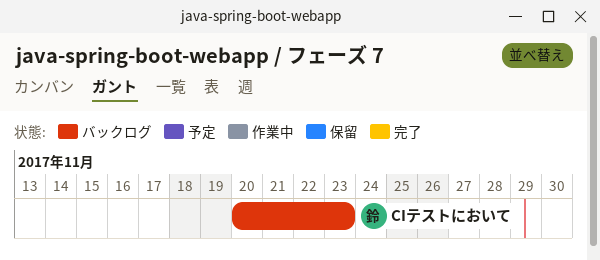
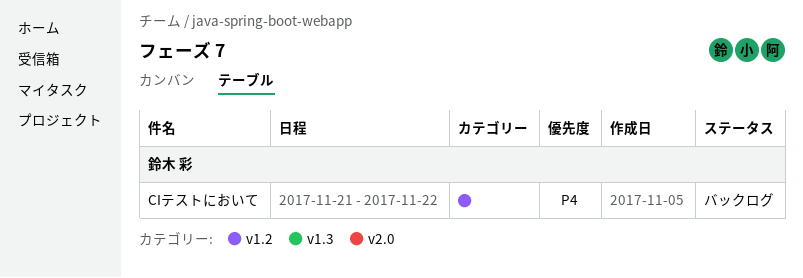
CIテストにおいて, start: Nov 20 -> Nov 21
CIテストにおいて, due: Nov 23 -> Nov 22

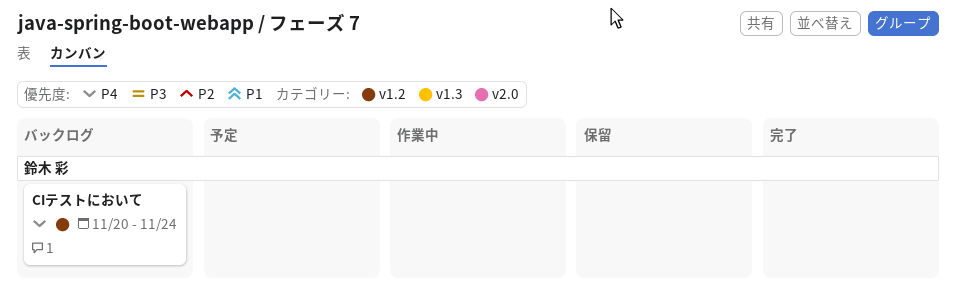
CIテストにおいて, start: Nov 21 -> Nov 20
CIテストにおいて, due: Nov 22 -> Nov 24

